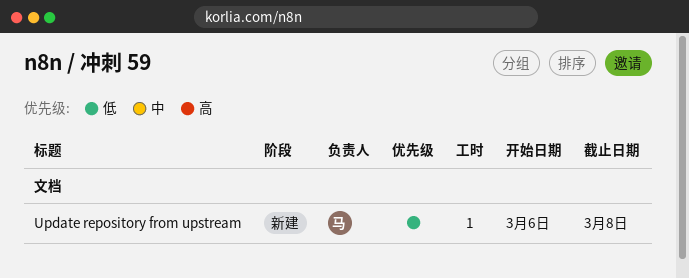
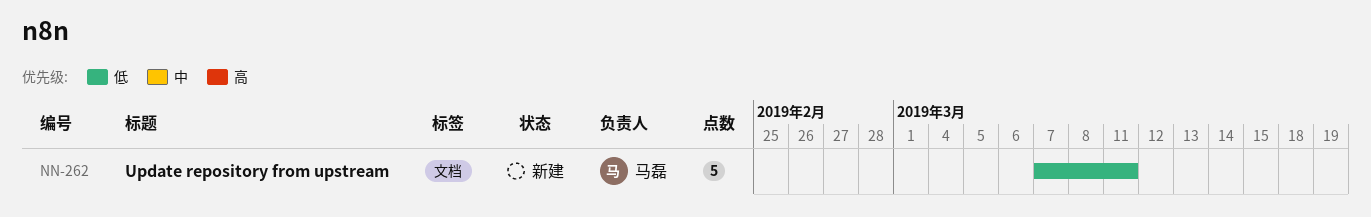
Update repository from upstream, estimate: 1 -> 5
Update repository from upstream, start: Mar 6 -> Mar 7
Update repository from upstream, due: Mar 8 -> Mar 11

